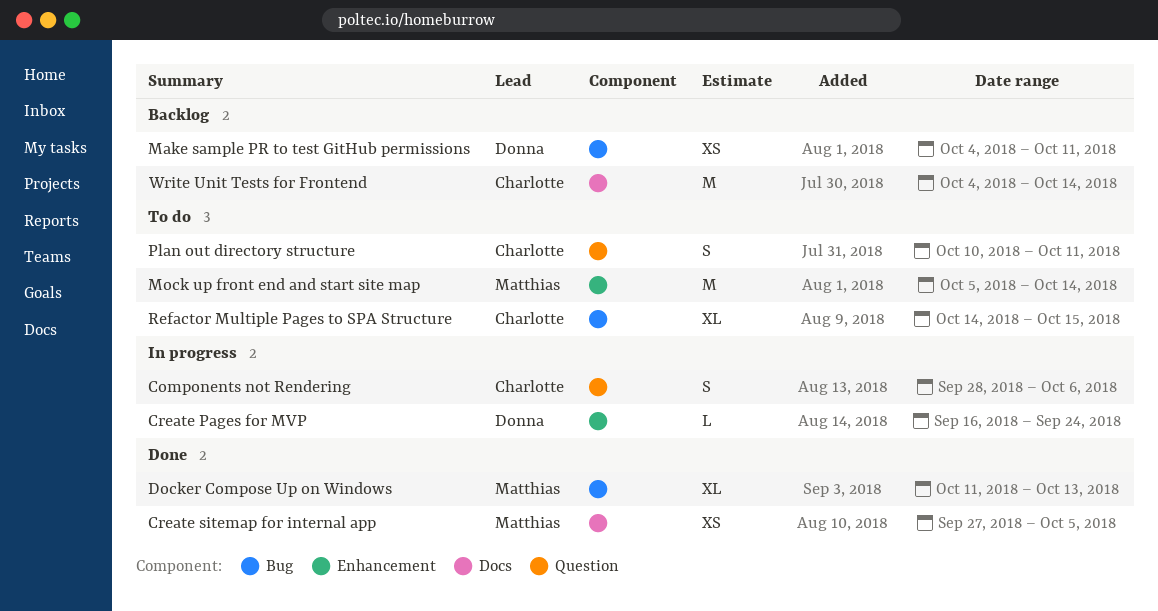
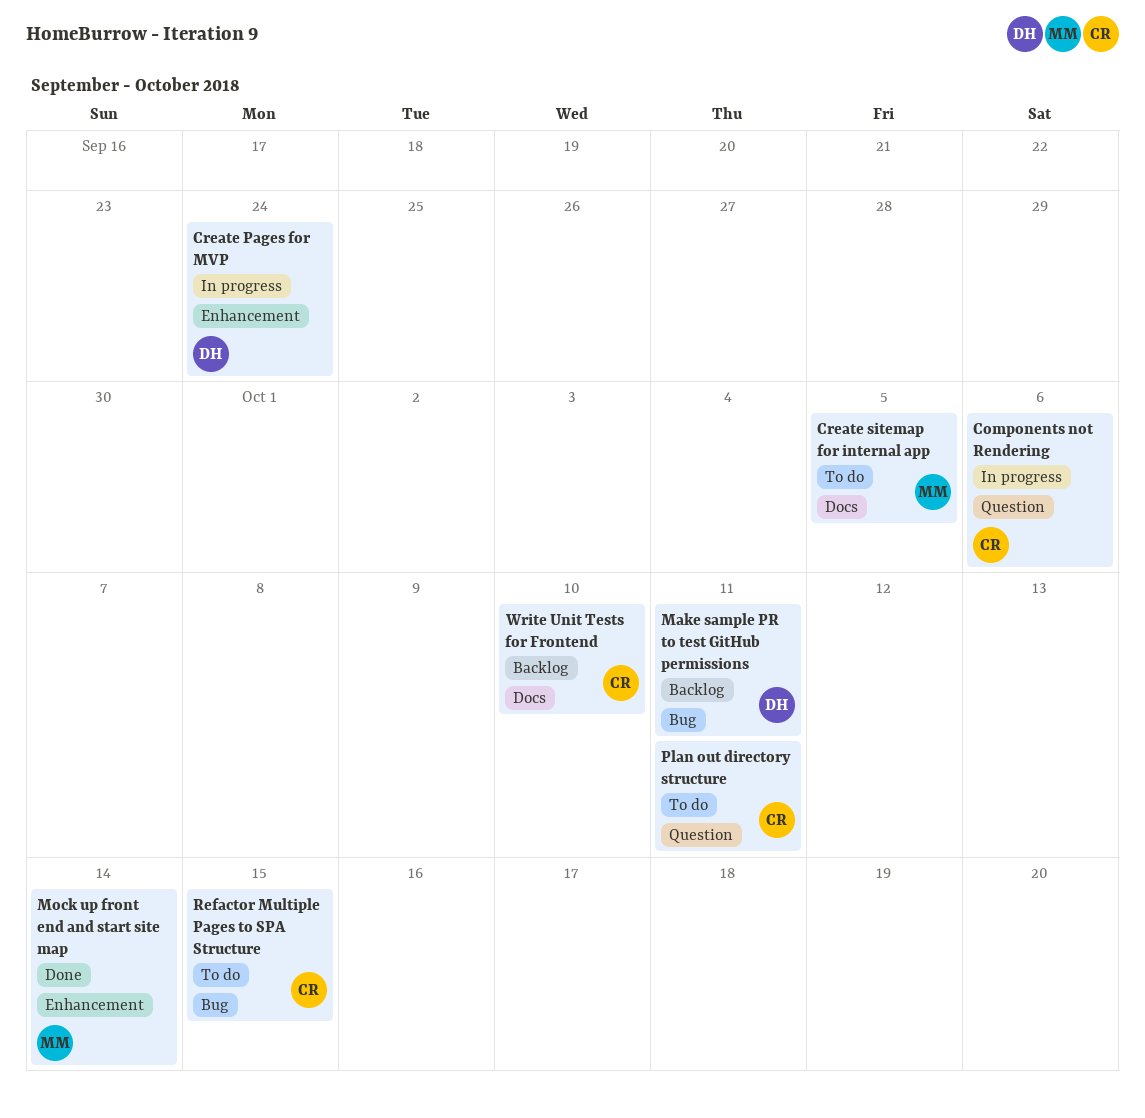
Create sitemap for internal app, status: Done -> To do
Docker Compose Up on Windows: present -> none
Mock up front end and start site map, status: To do -> Done
Write Unit Tests for Frontend, due: Oct 14 -> Oct 10

